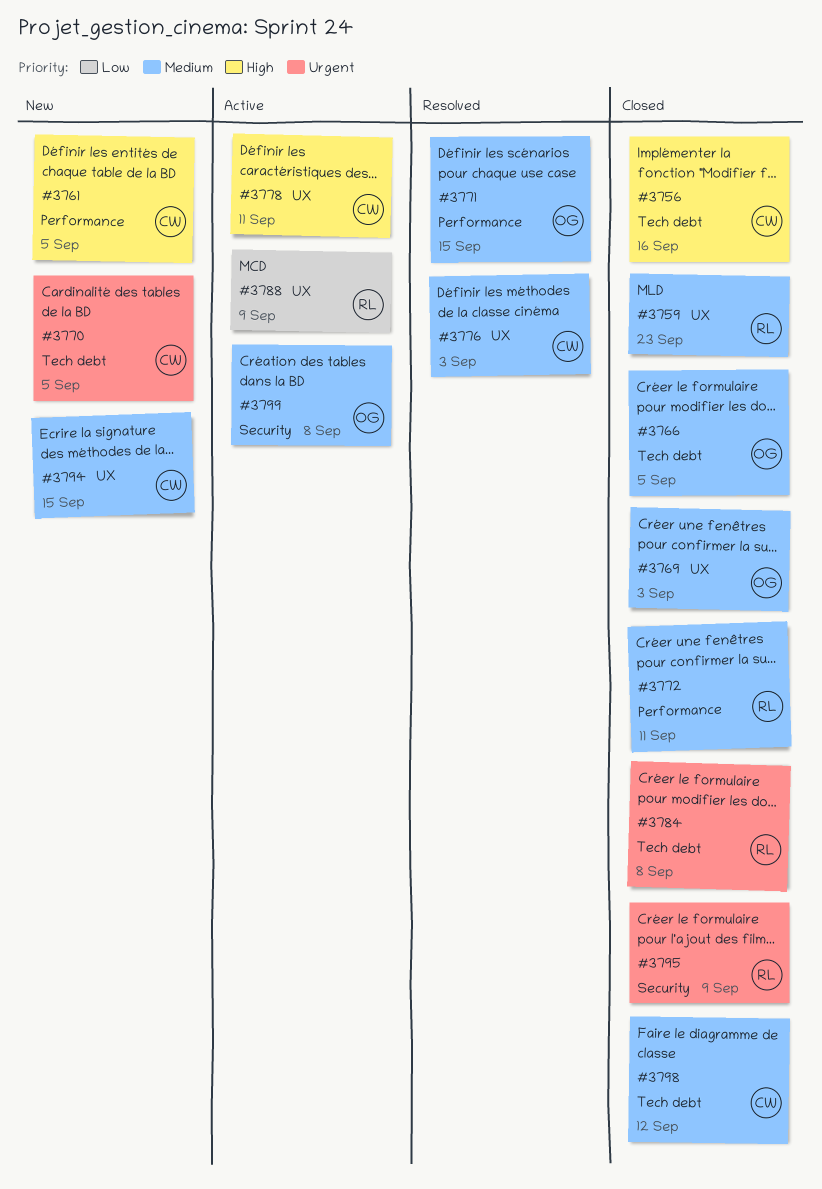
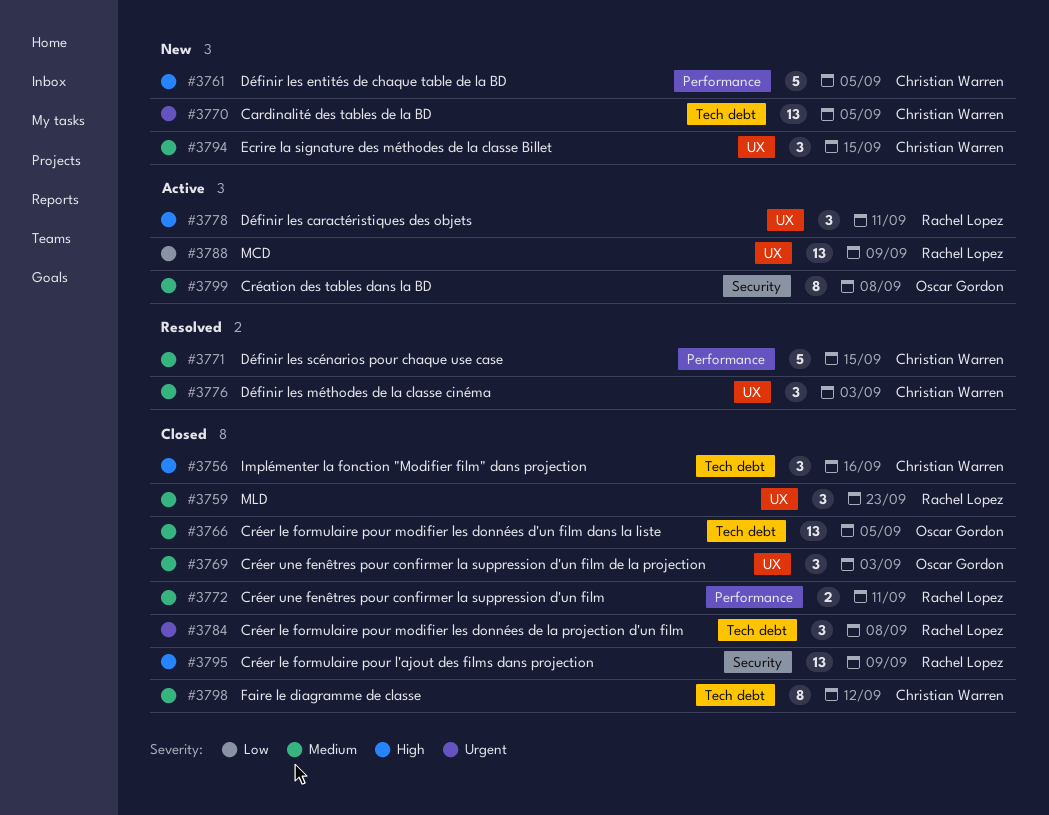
#3771, owner: Oscar Gordon -> Christian Warren
#3778, owner: Christian Warren -> Rachel Lopez
#3795, priority: Urgent -> High

